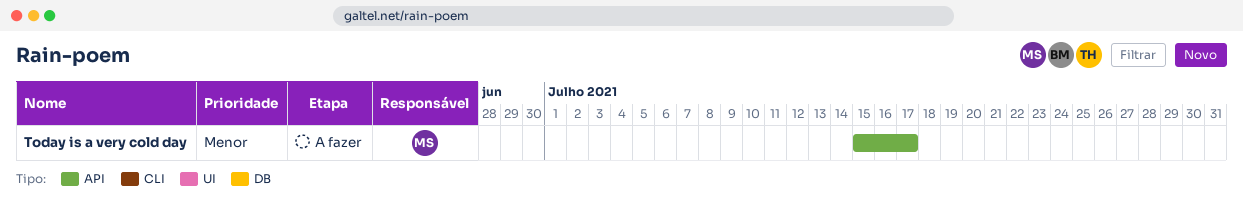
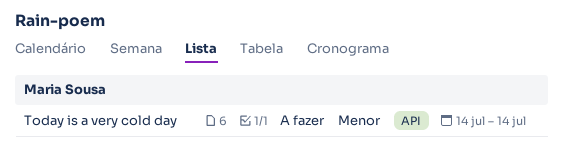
Today is a very cold day, start: Jul 15 -> Jul 14
Today is a very cold day, due: Jul 17 -> Jul 14

